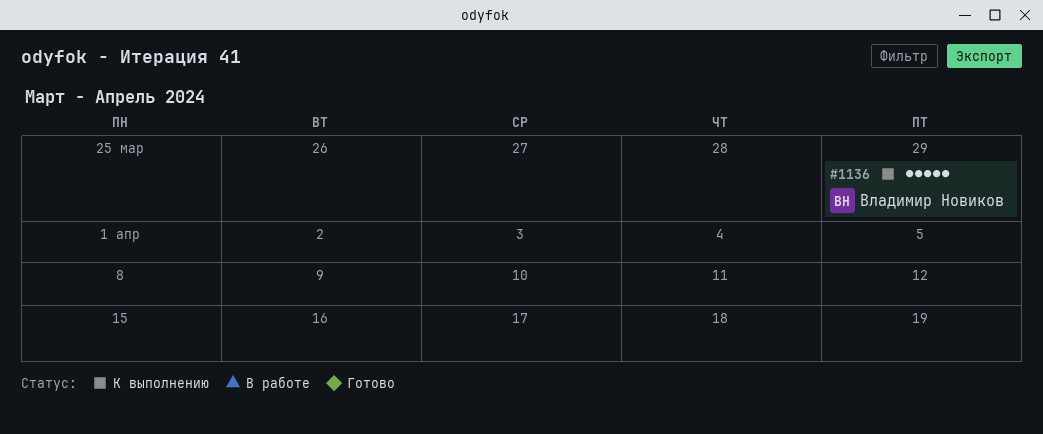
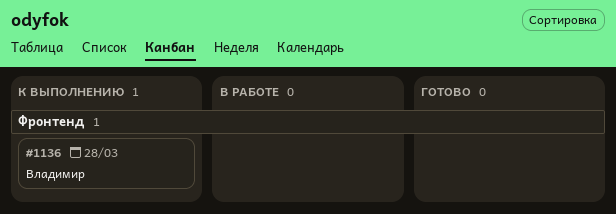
#1136, due: Mar 29 -> Mar 28

